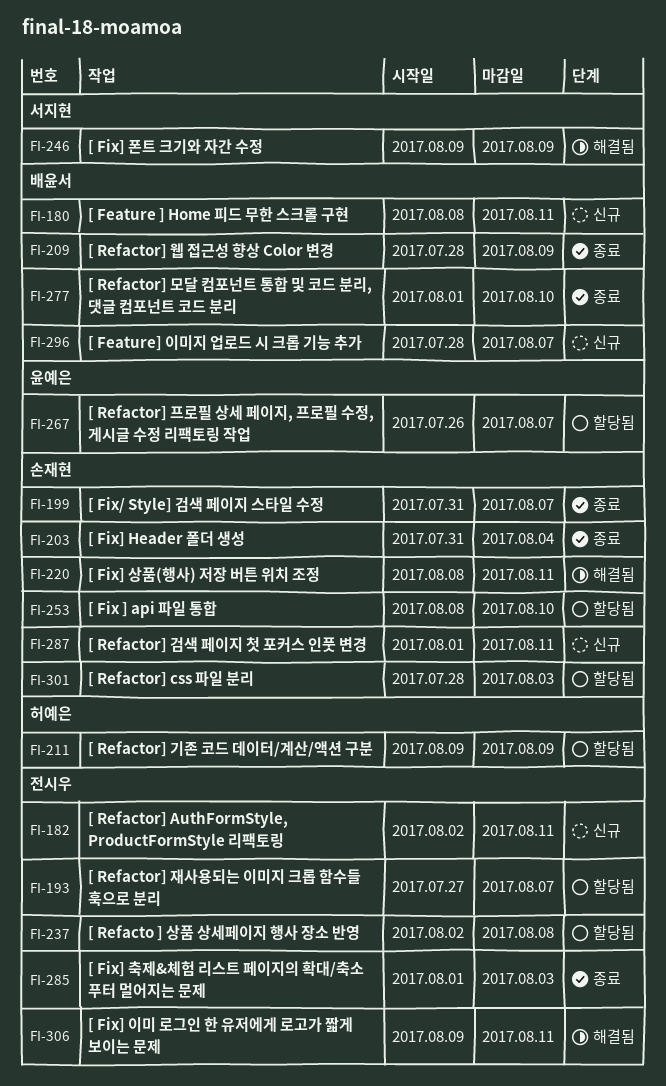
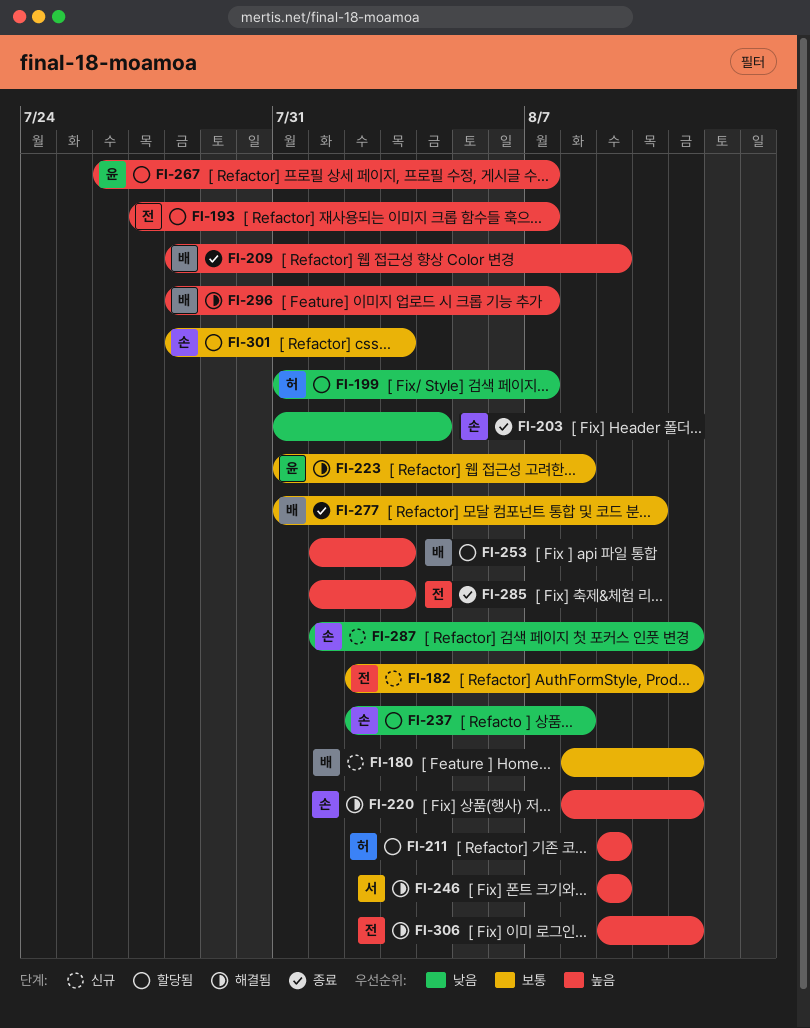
FI-199, status: 종료 -> 할당됨
FI-199, owner: 손재현 -> 허예은
FI-223: none -> present
FI-237, owner: 전시우 -> 손재현
FI-253, owner: 손재현 -> 배윤서
FI-253, start: Aug 8 -> Aug 1
FI-253, due: Aug 10 -> Aug 3
FI-277, start: Aug 1 -> Jul 31
FI-296, status: 신규 -> 해결됨

